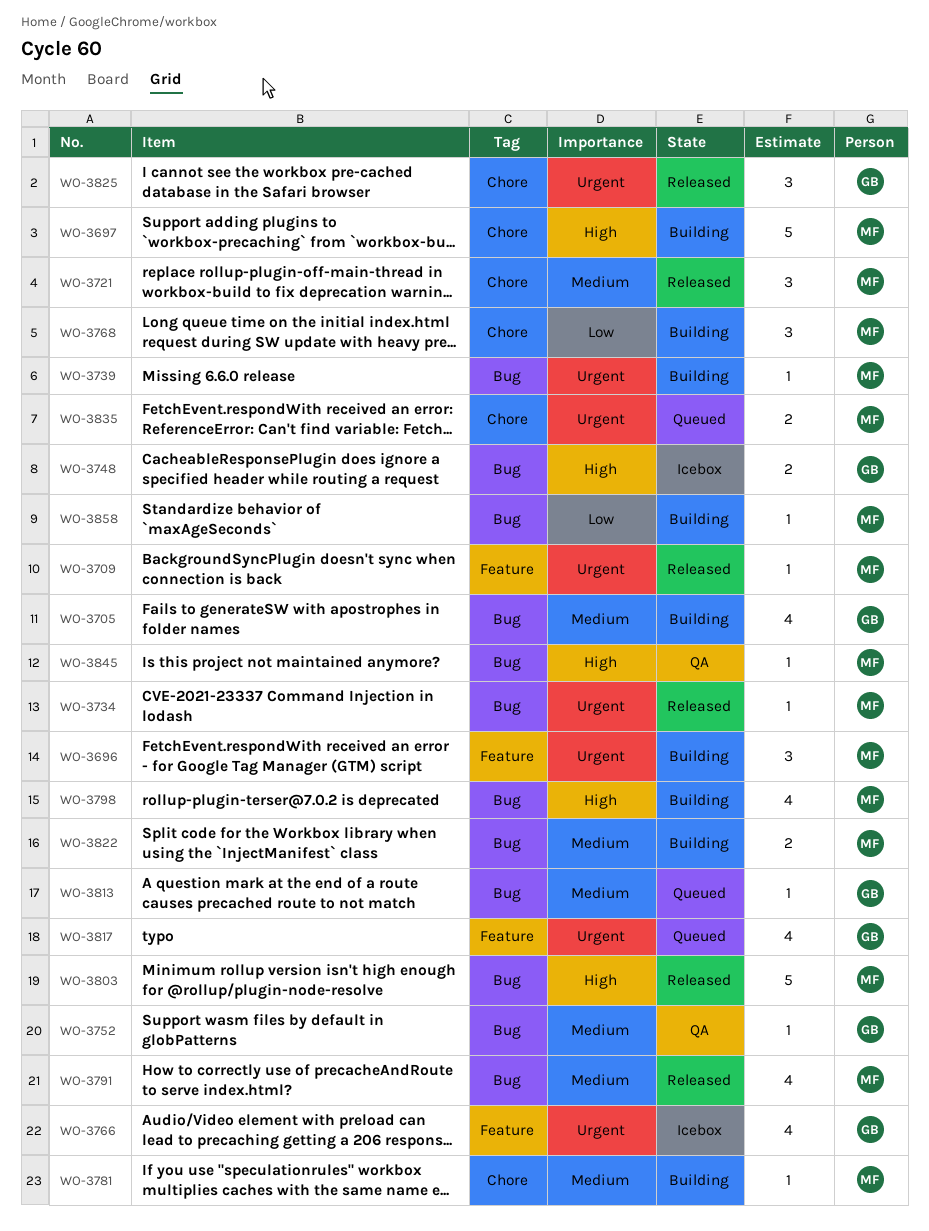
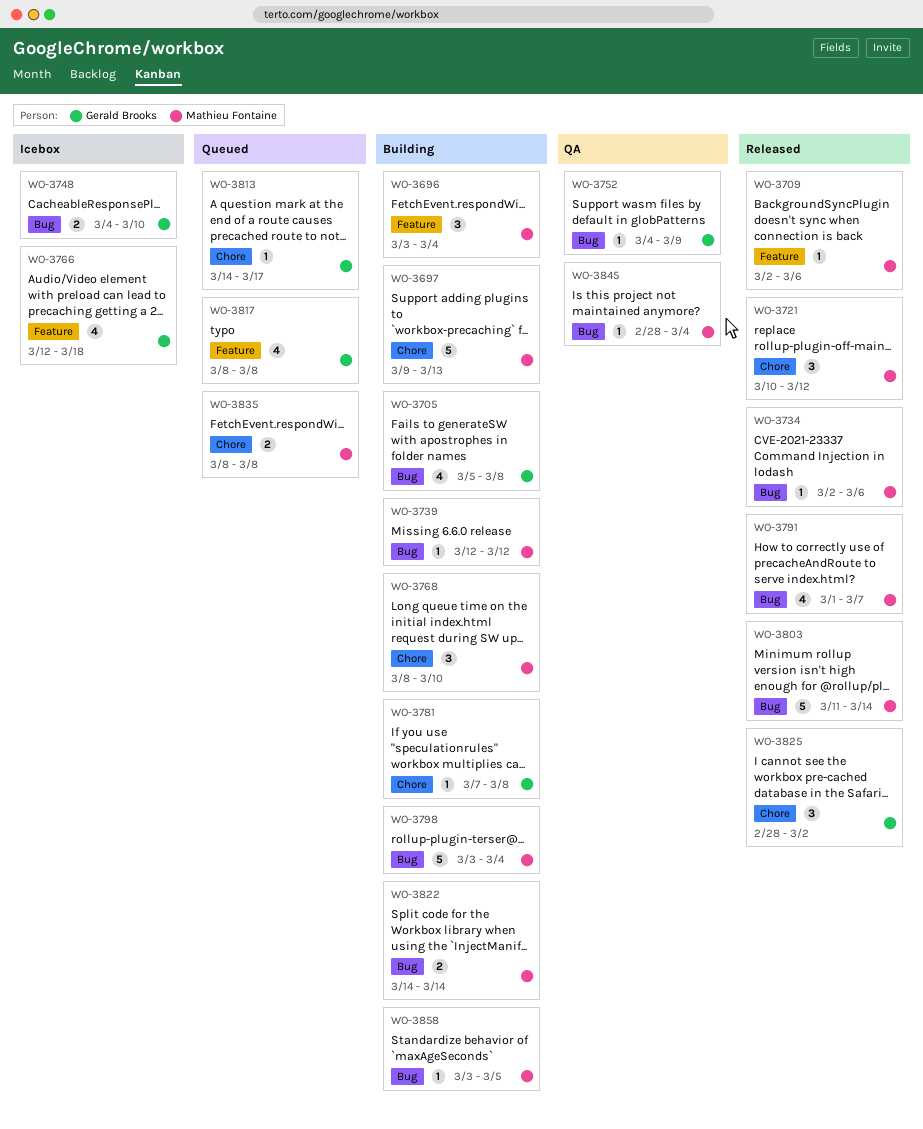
WO-3781, owner: Mathieu Fontaine -> Gerald Brooks
WO-3798, estimate: 4 -> 5
WO-3813, label: Bug -> Chore

